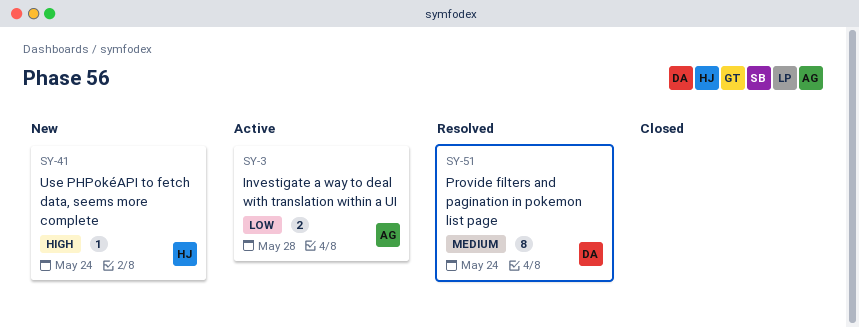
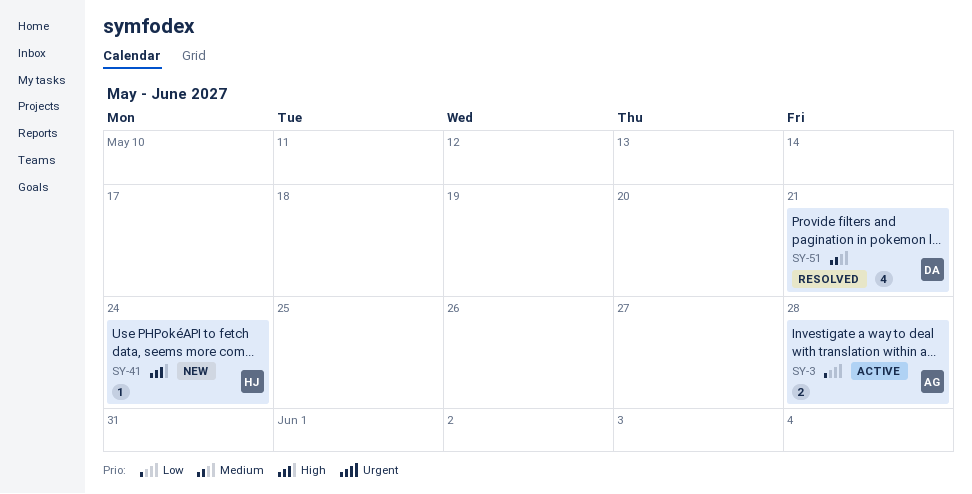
SY-51, estimate: 8 -> 4
SY-51, due: May 24 -> May 21

